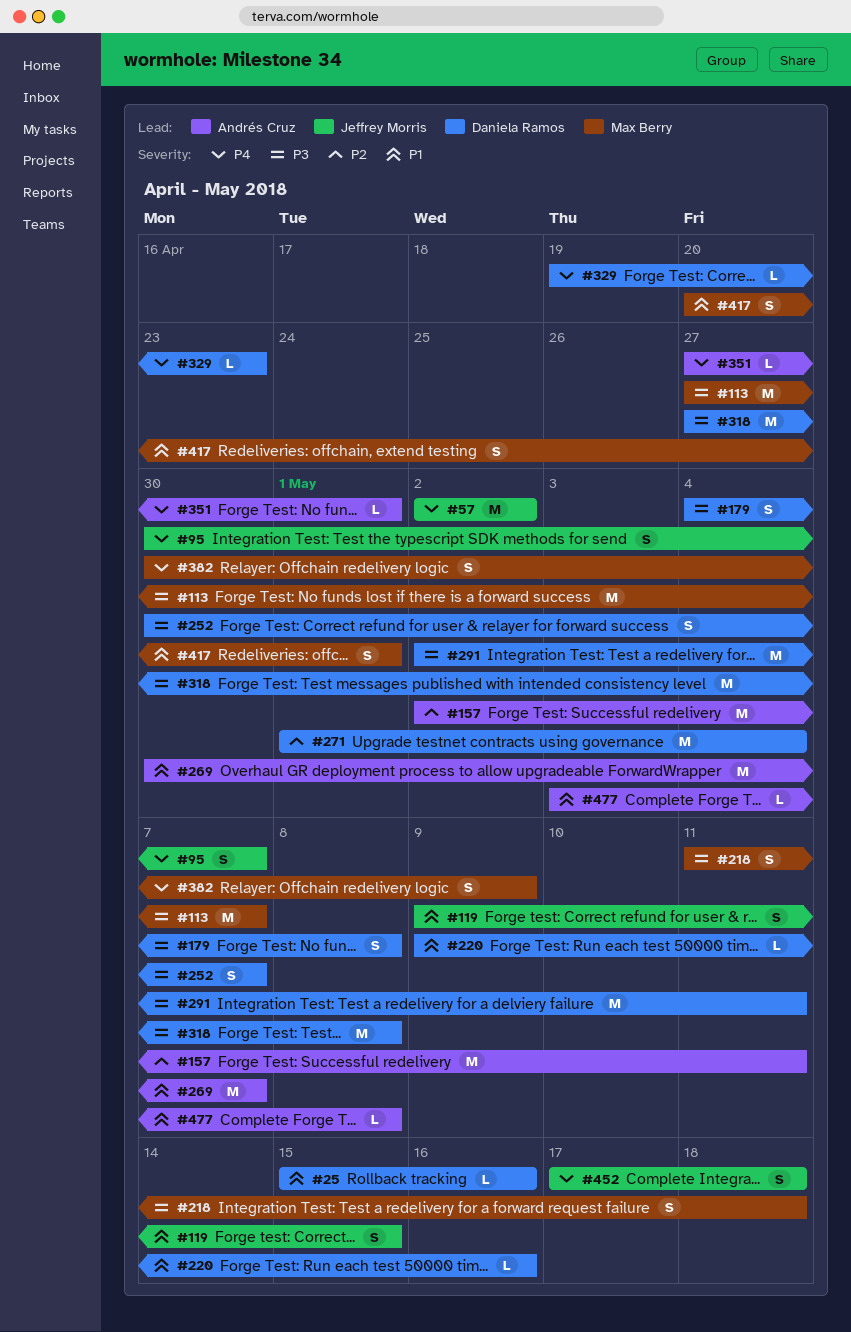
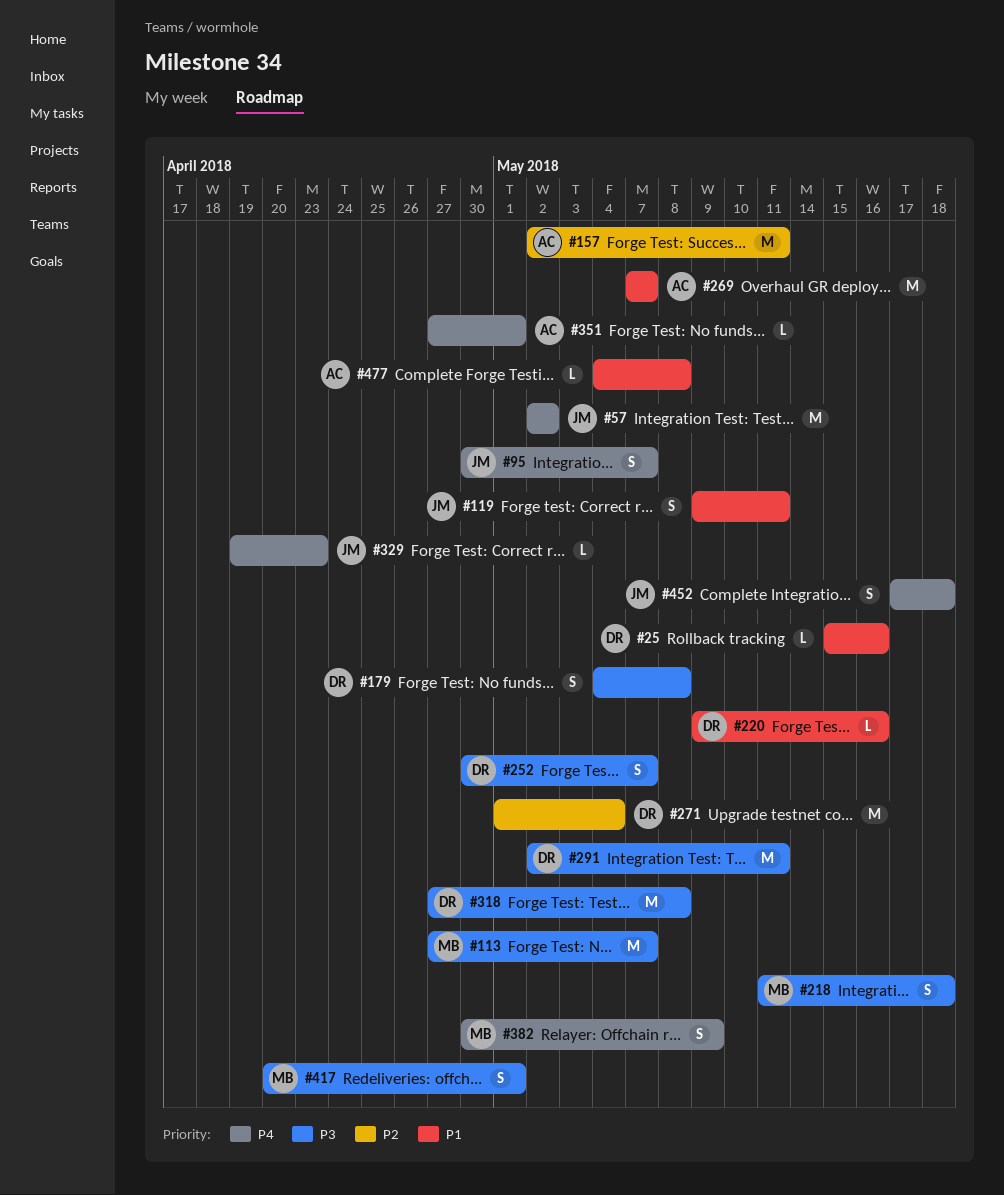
#119, due: May 15 -> May 11
#269, start: Apr 30 -> May 7
#329, owner: Daniela Ramos -> Jeffrey Morris
#417, priority: P1 -> P3
#477, start: May 3 -> May 4

